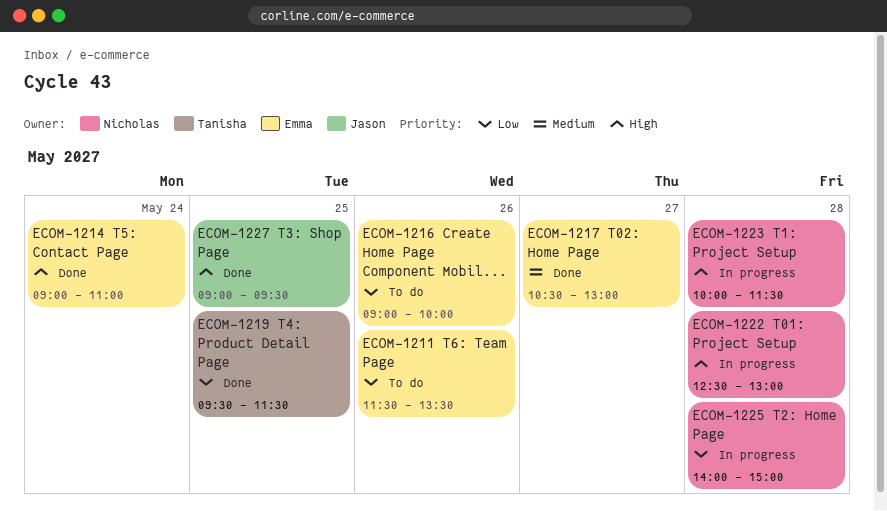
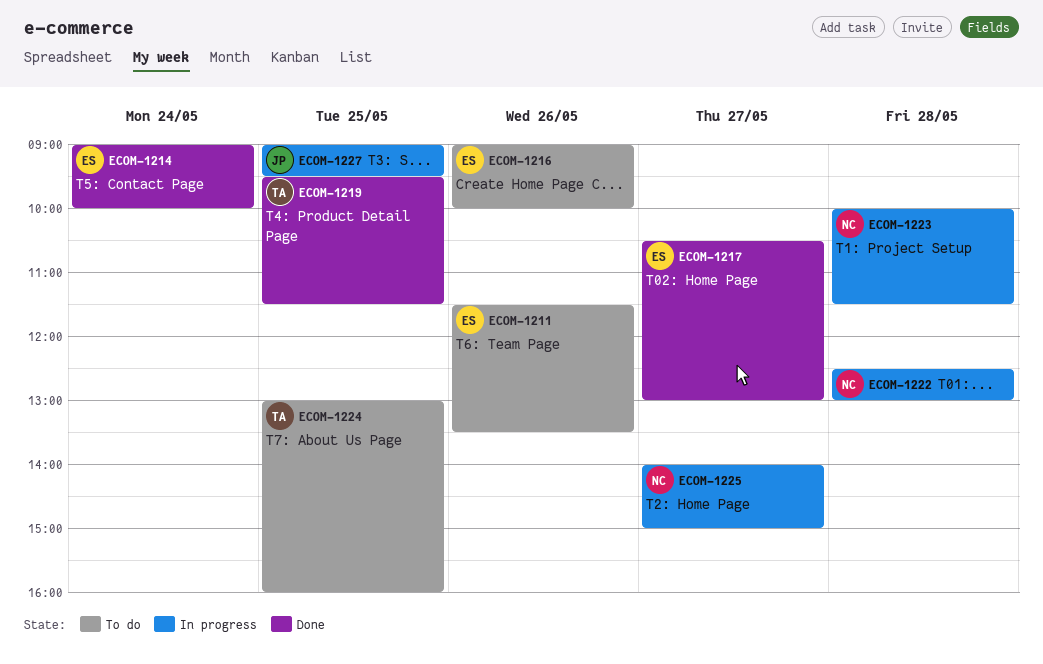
ECOM-1214, ends: 11:00 -> 10:00
ECOM-1224: none -> present
ECOM-1225, day: May 28 -> May 27
ECOM-1227, status: Done -> In progress

